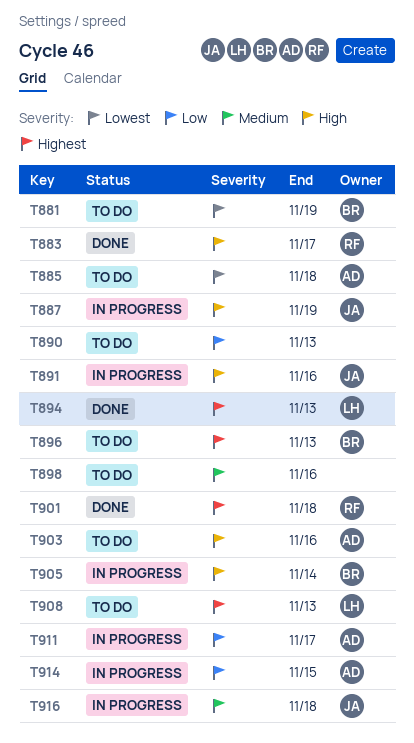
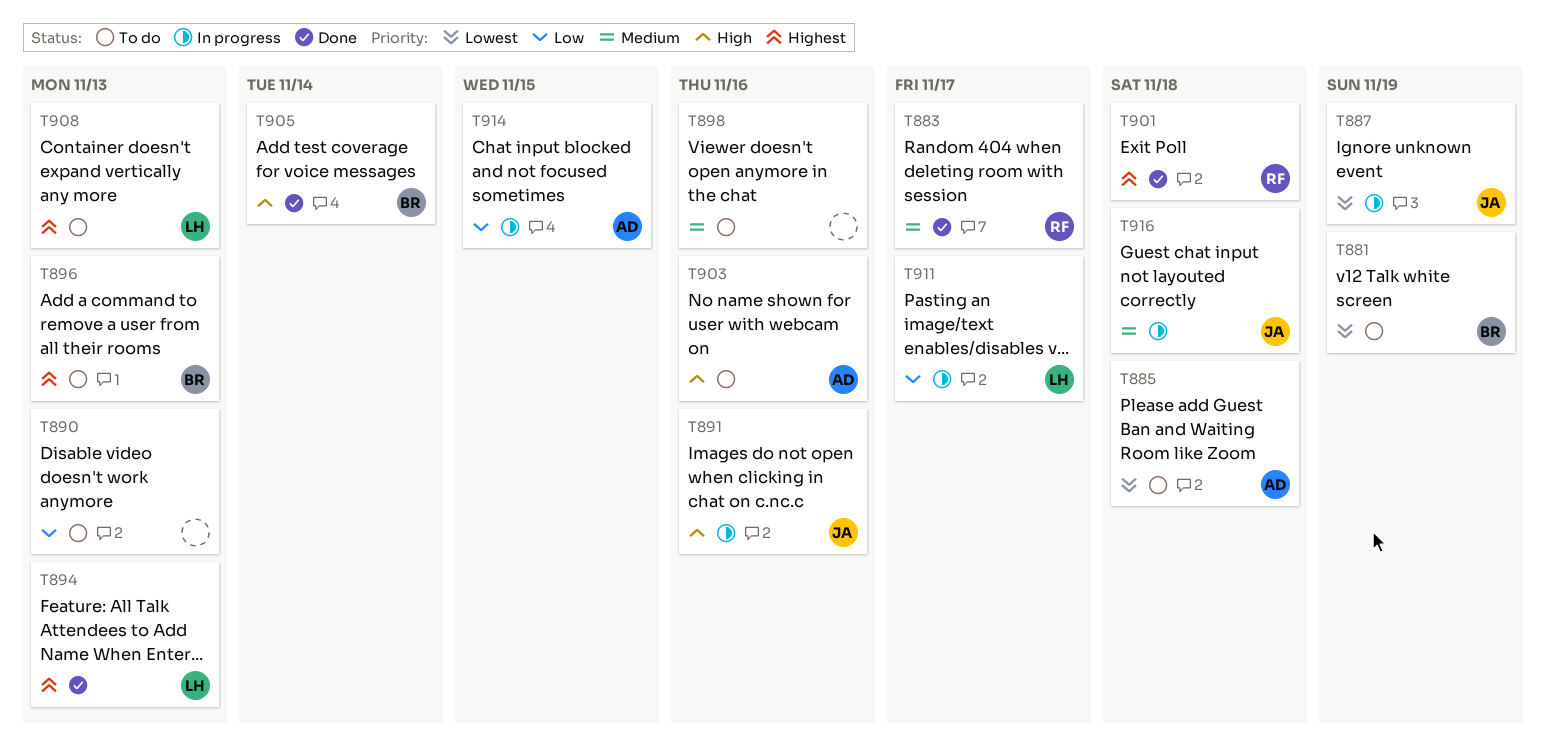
T883, priority: High -> Medium
T887, priority: High -> Lowest
T905, status: In progress -> Done
T911, owner: AD -> LH

